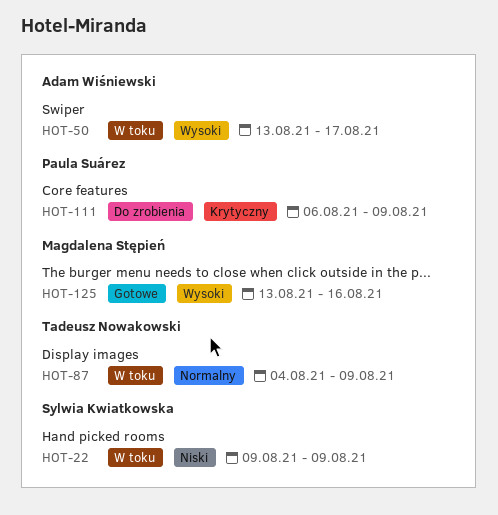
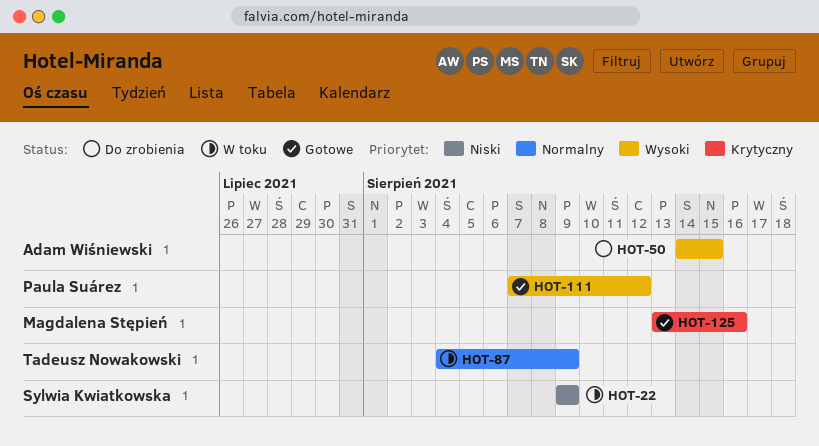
HOT-50, status: W toku -> Do zrobienia
HOT-50, start: Aug 13 -> Aug 14
HOT-50, due: Aug 17 -> Aug 15
HOT-111, status: Do zrobienia -> Gotowe
HOT-111, priority: Krytyczny -> Wysoki
HOT-111, start: Aug 6 -> Aug 7
HOT-111, due: Aug 9 -> Aug 12
HOT-125, priority: Wysoki -> Krytyczny

